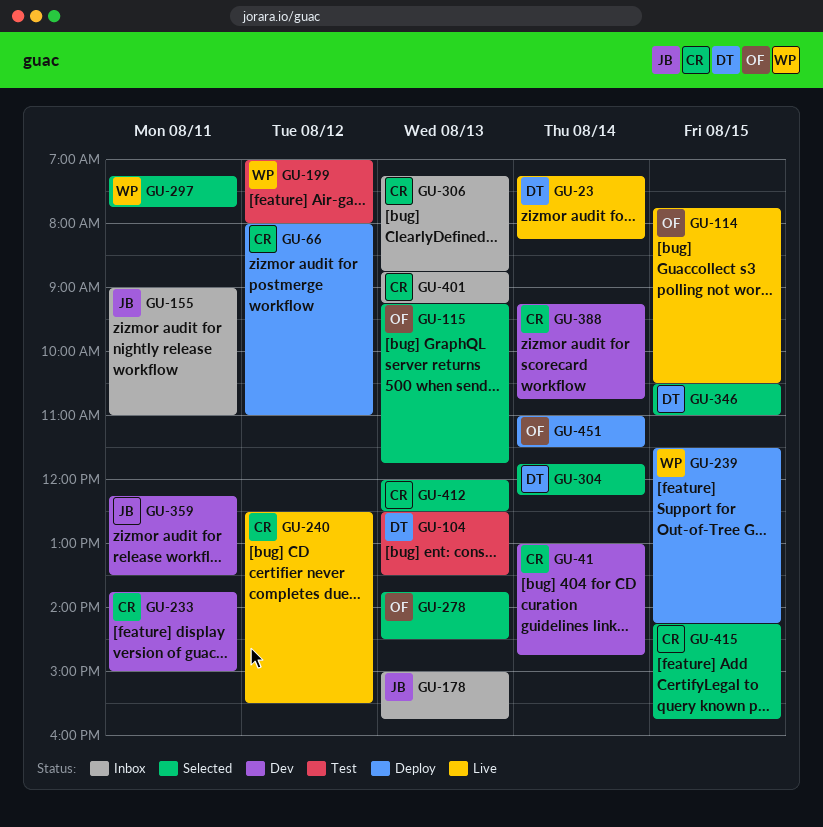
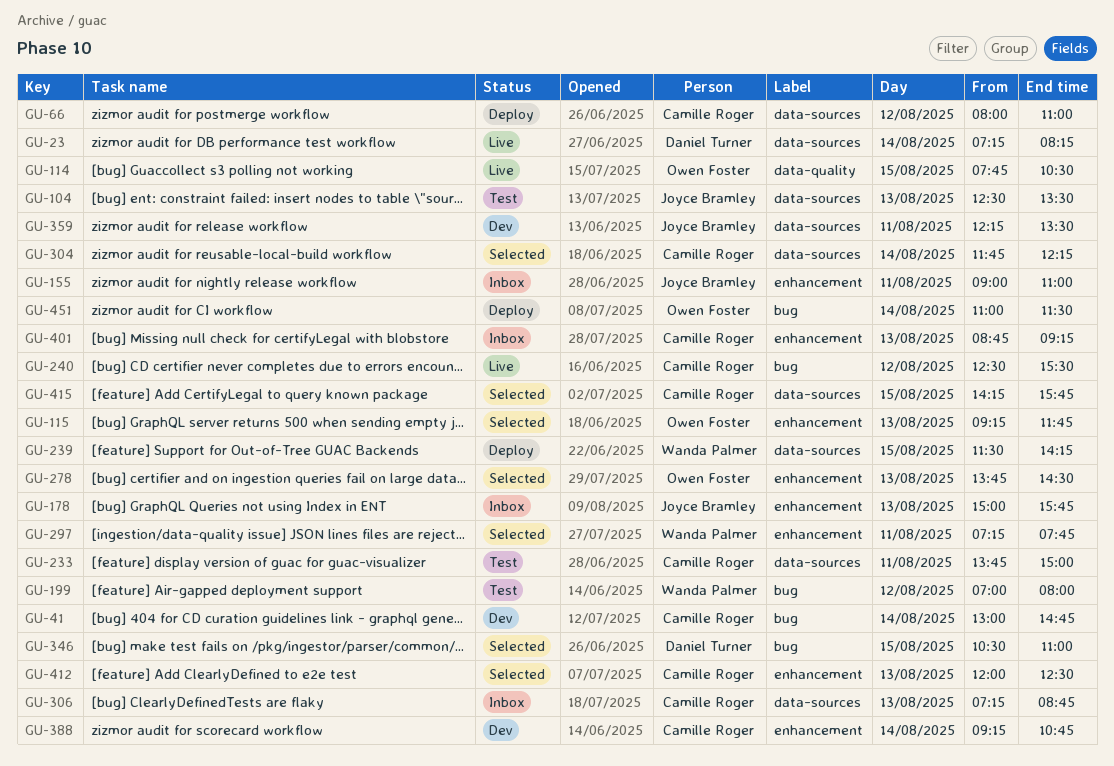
GU-104, owner: Daniel Turner -> Joyce Bramley
GU-233, status: Dev -> Test
GU-304, owner: Daniel Turner -> Camille Roger

